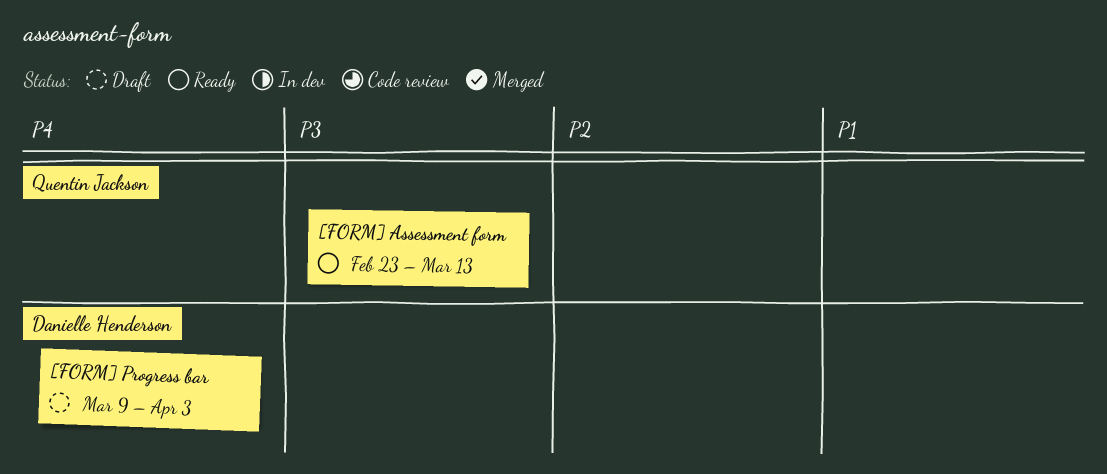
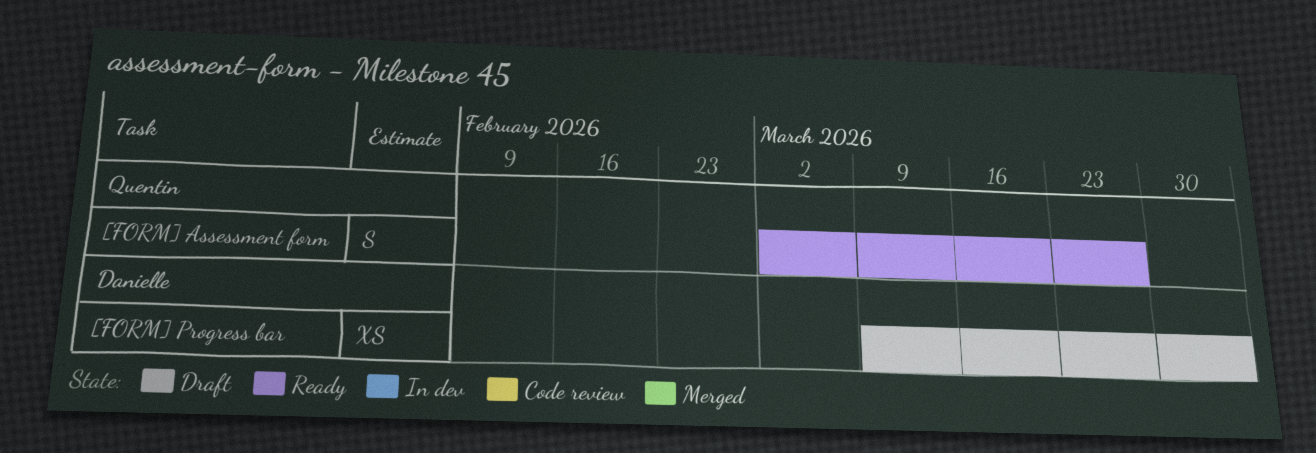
[FORM] Assessment form, start: Feb 23 -> Mar 2
[FORM] Assessment form, due: Mar 13 -> Mar 27

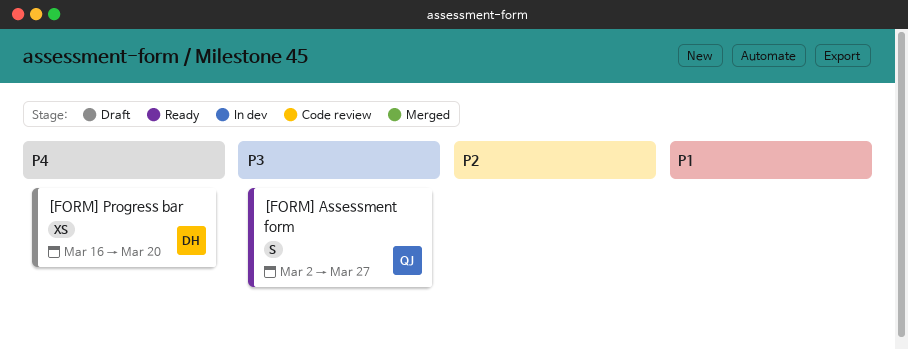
[FORM] Progress bar, start: Mar 9 -> Mar 16
[FORM] Progress bar, due: Apr 3 -> Mar 20

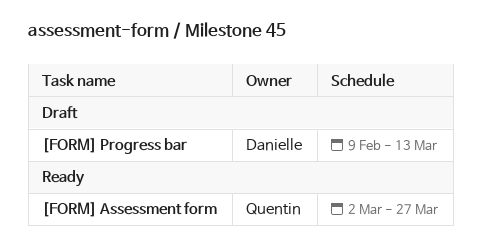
[FORM] Progress bar, start: Mar 16 -> Feb 9
[FORM] Progress bar, due: Mar 20 -> Mar 13

